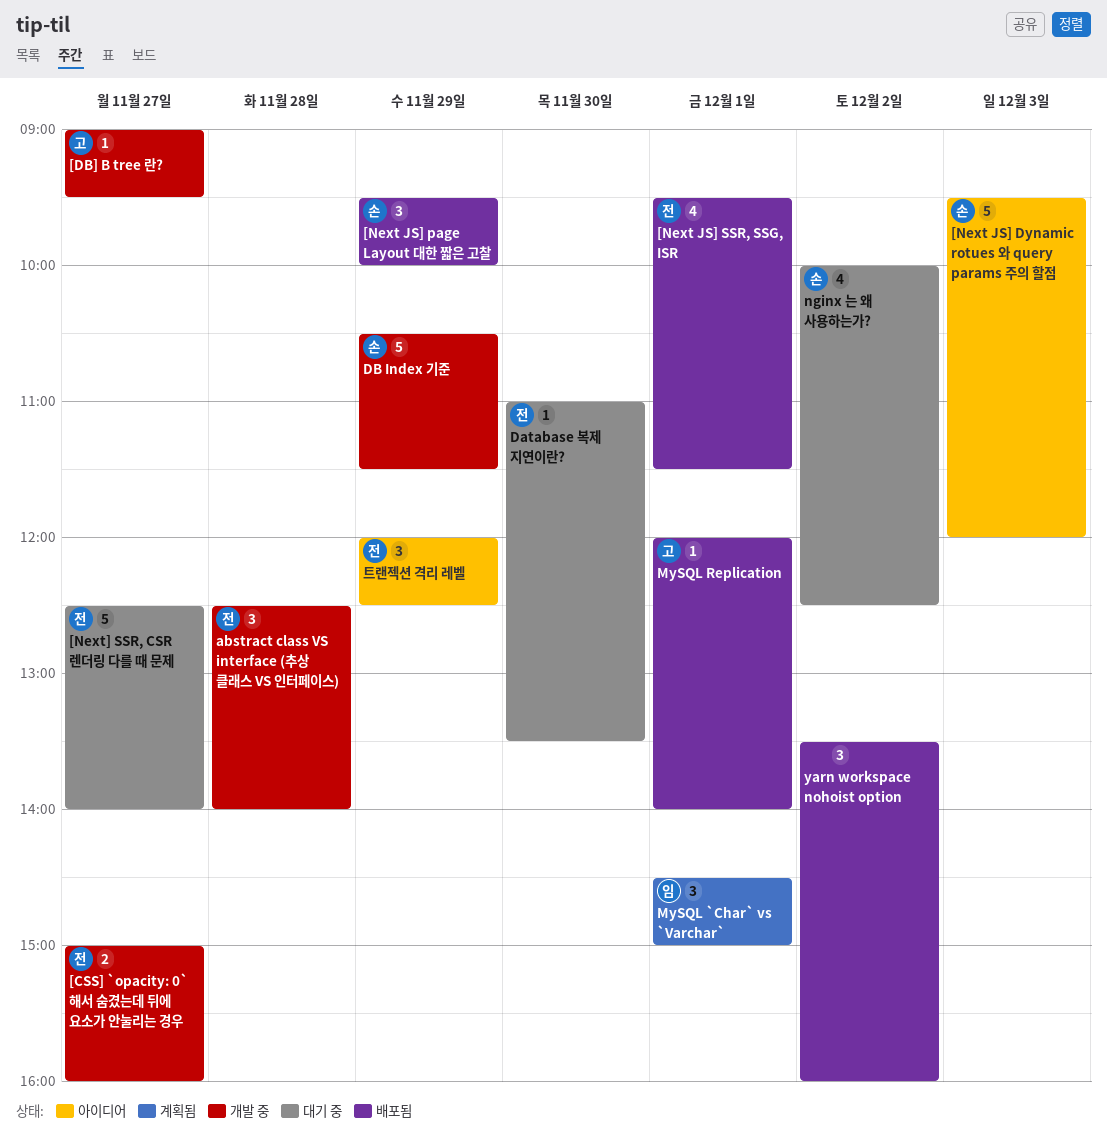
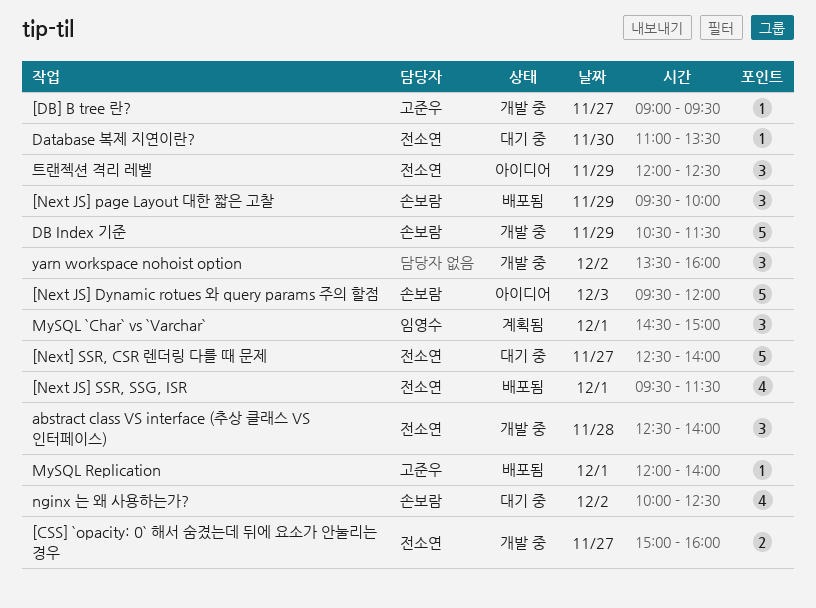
yarn workspace nohoist option, status: 배포됨 -> 개발 중

